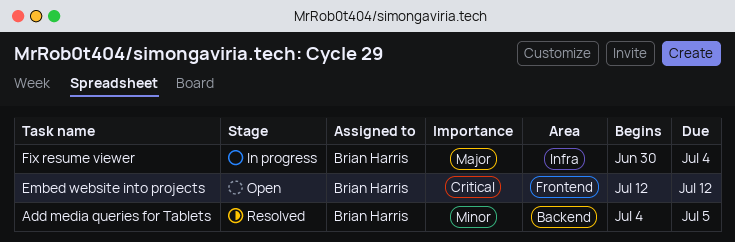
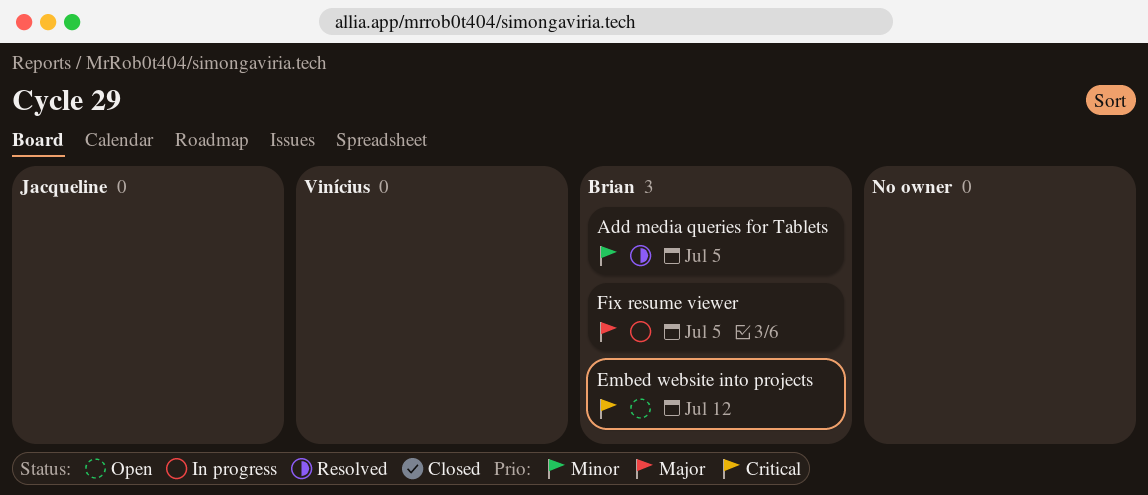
Fix resume viewer, due: Jul 4 -> Jul 5

